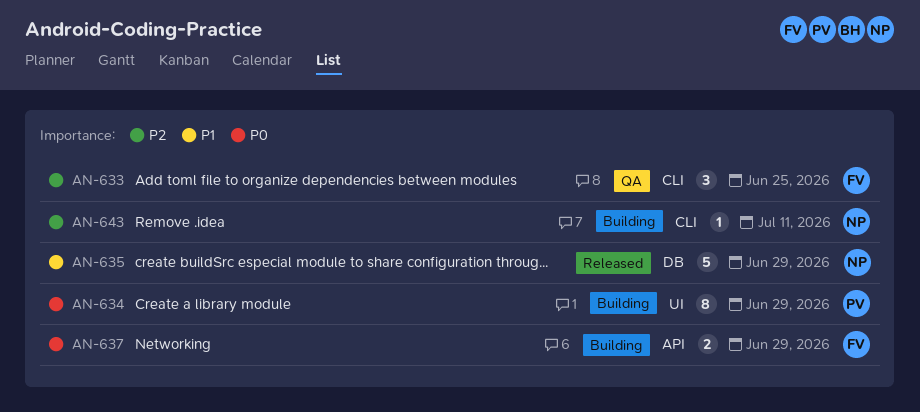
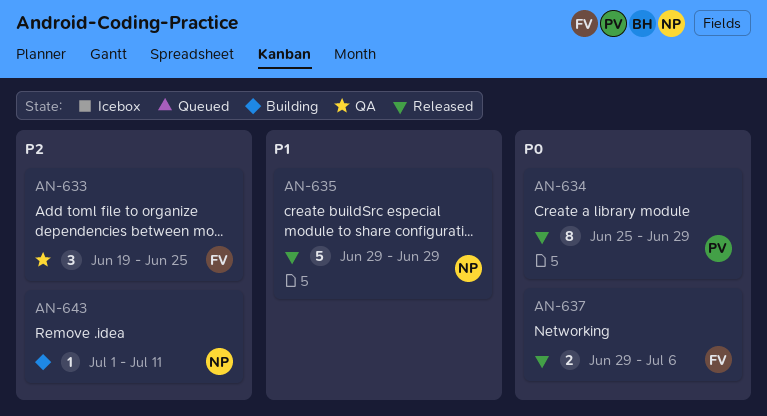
AN-634, status: Building -> Released
AN-637, status: Building -> Released
AN-637, due: Jun 29 -> Jul 6

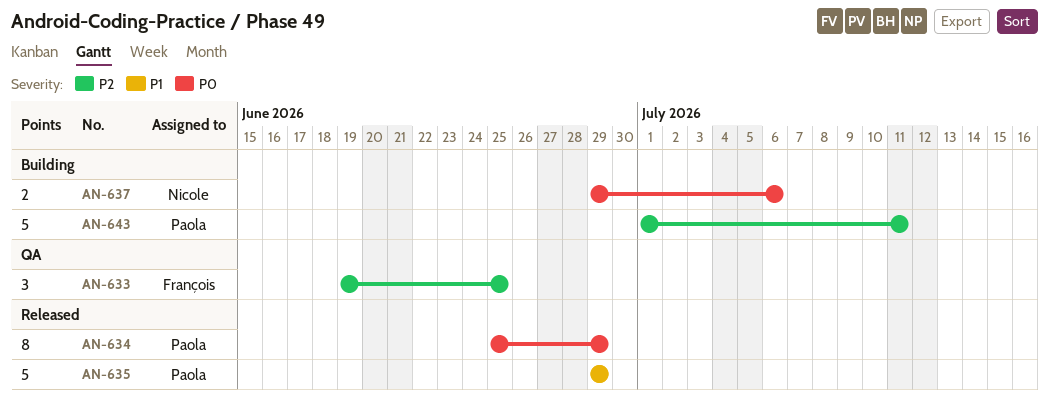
AN-635, owner: Nicole -> Paola
AN-637, status: Released -> Building
AN-637, owner: François -> Nicole
AN-643, owner: Nicole -> Paola
AN-643, estimate: 1 -> 5

